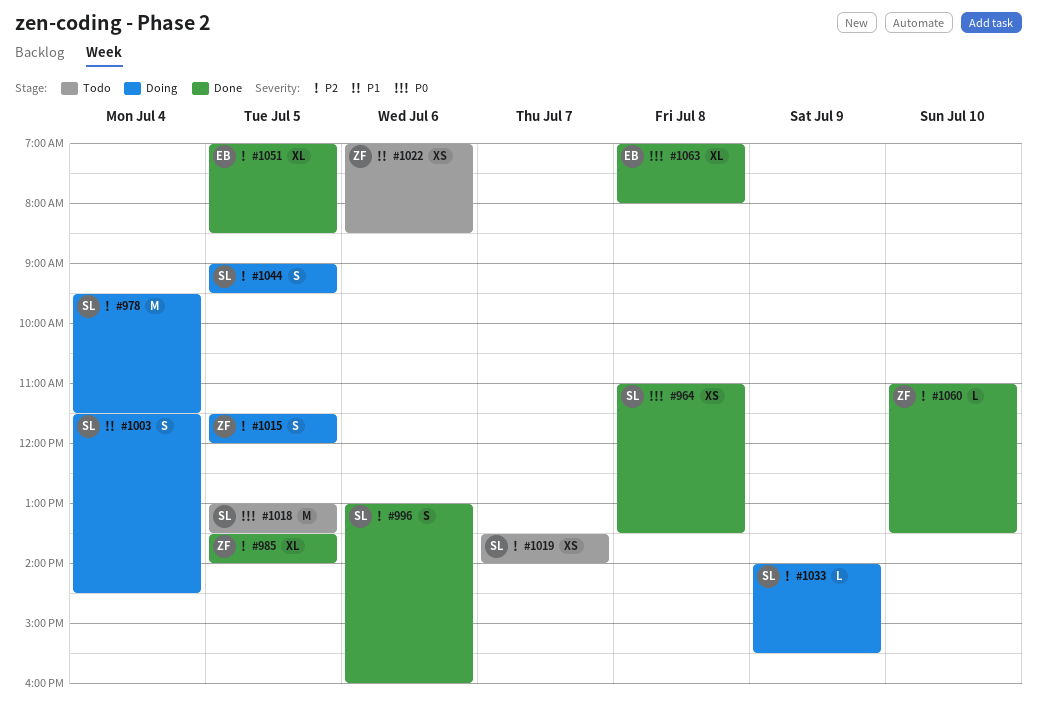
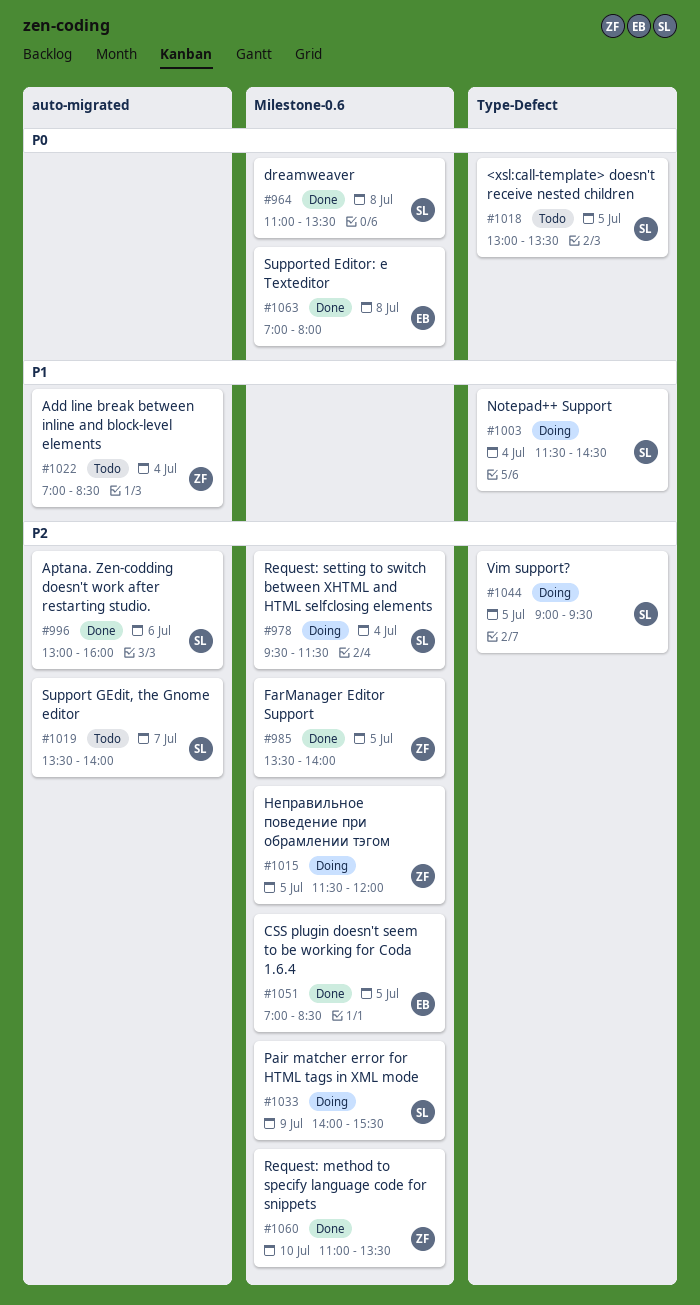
#1022, day: Jul 6 -> Jul 4

